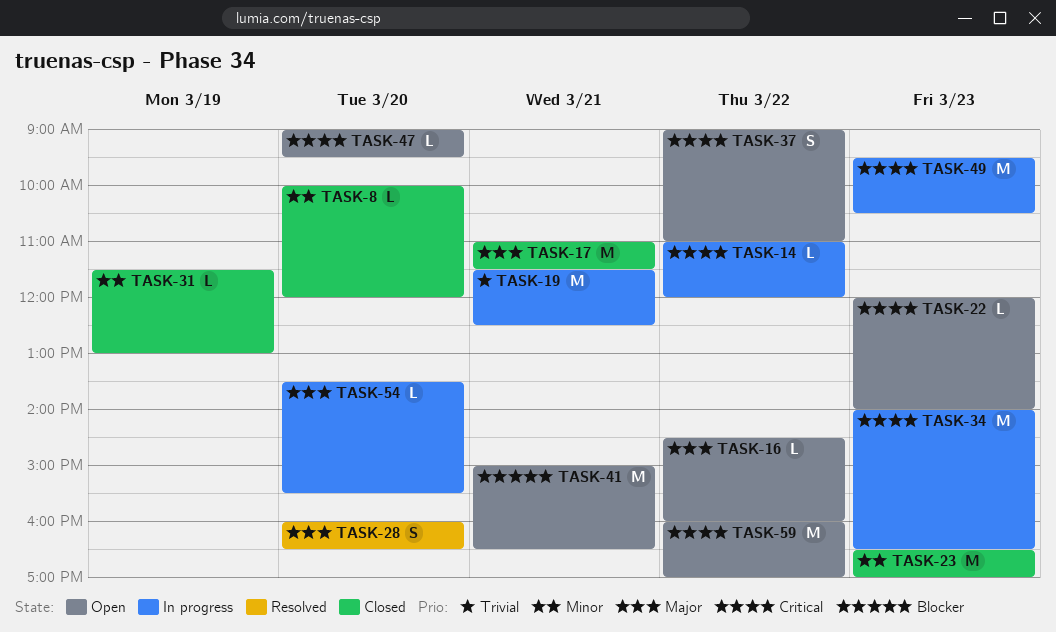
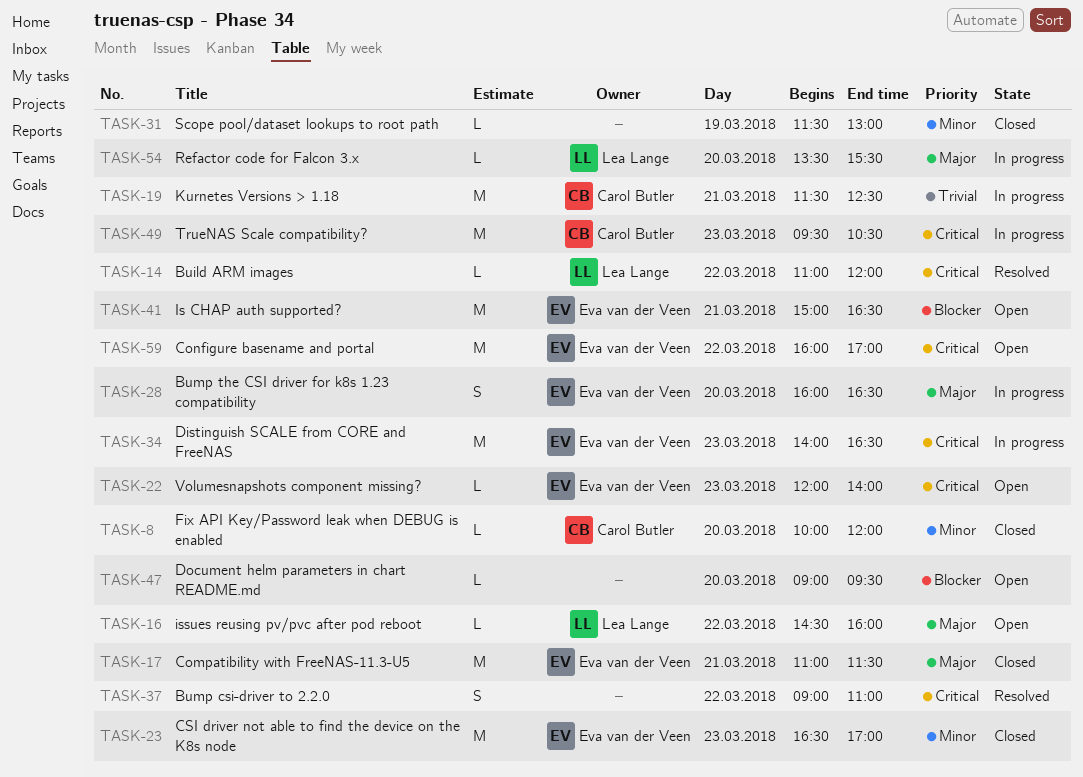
TASK-14, status: In progress -> Resolved
TASK-28, status: Resolved -> In progress
TASK-37, status: Open -> Resolved
TASK-47, priority: Critical -> Blocker

